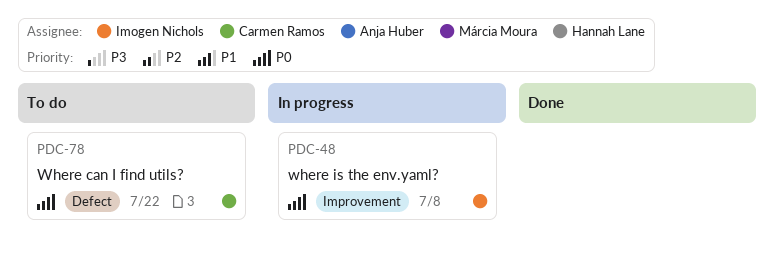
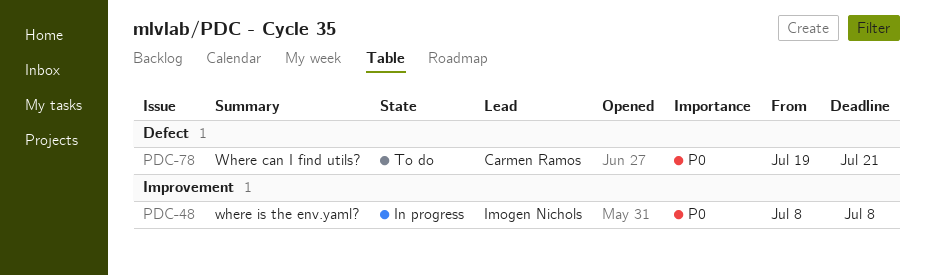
PDC-78, due: Jul 22 -> Jul 21

